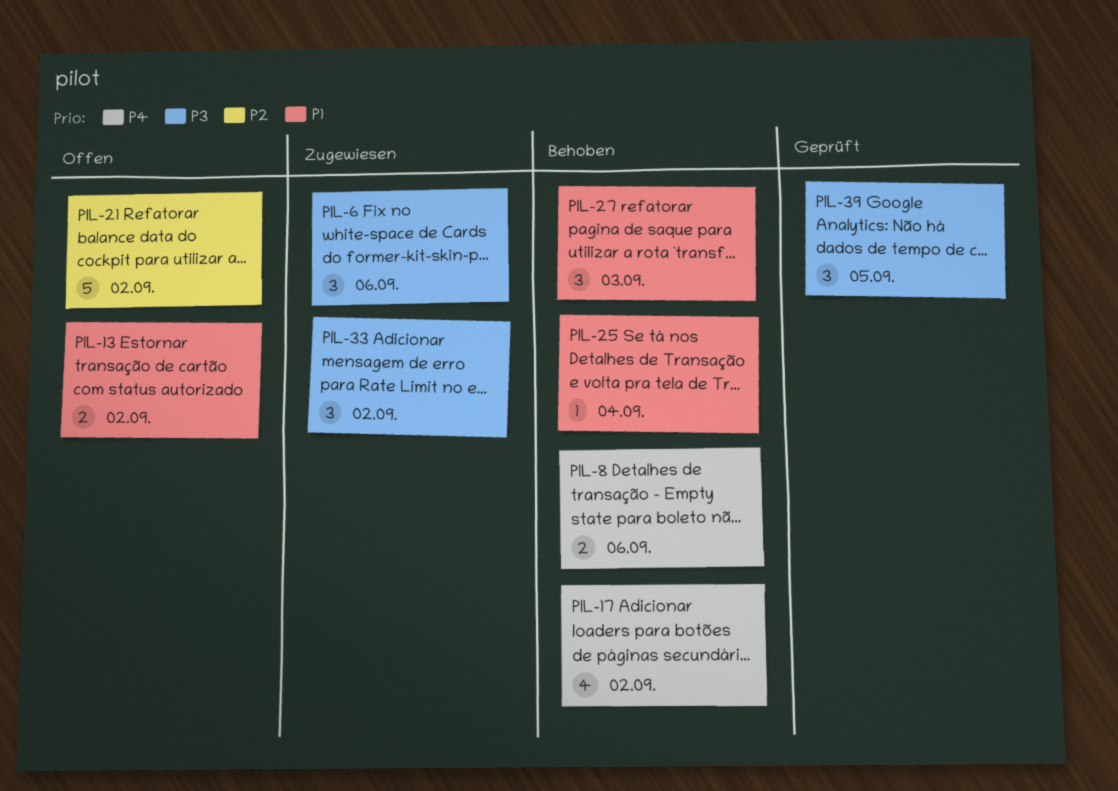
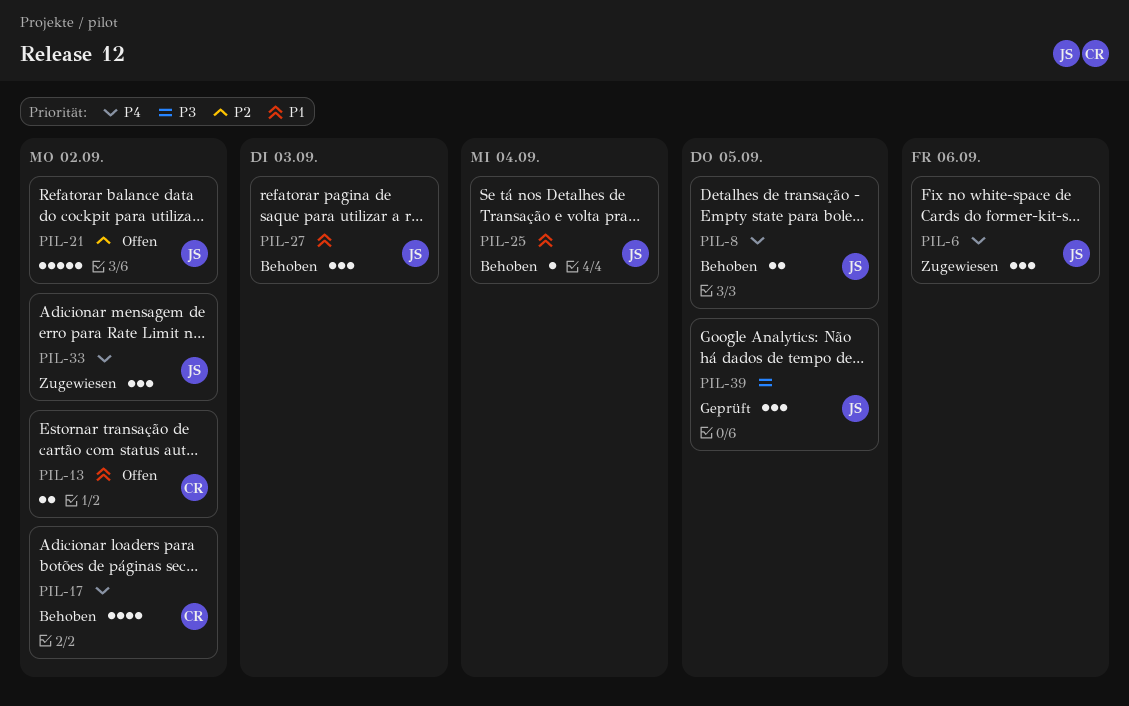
PIL-6, priority: P3 -> P4
PIL-8, due: Sep 6 -> Sep 5
PIL-33, priority: P3 -> P4

